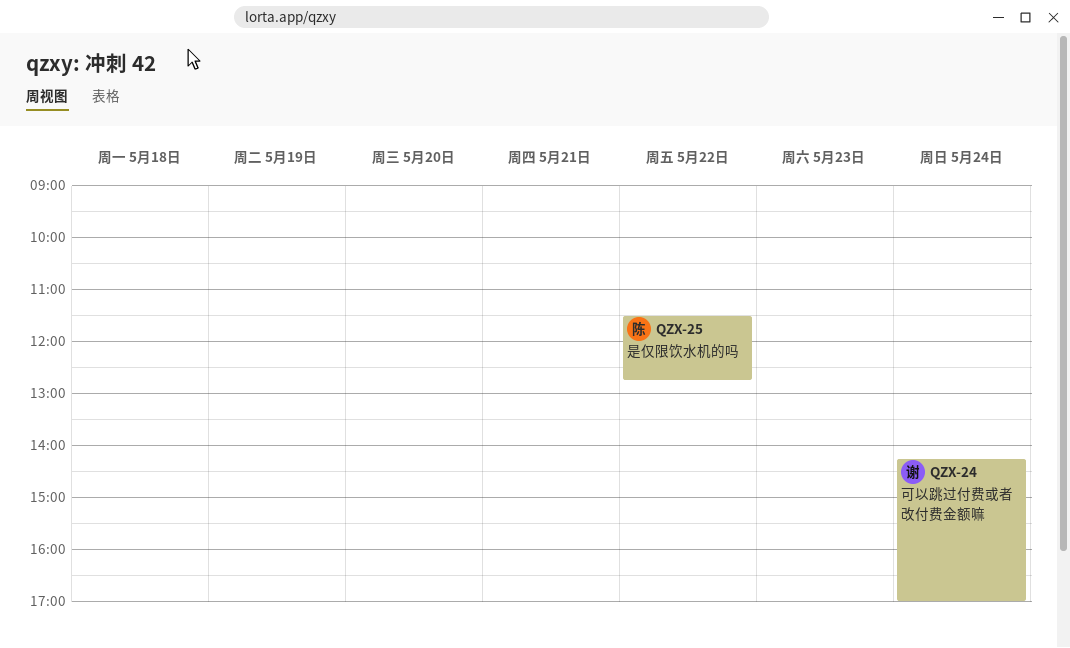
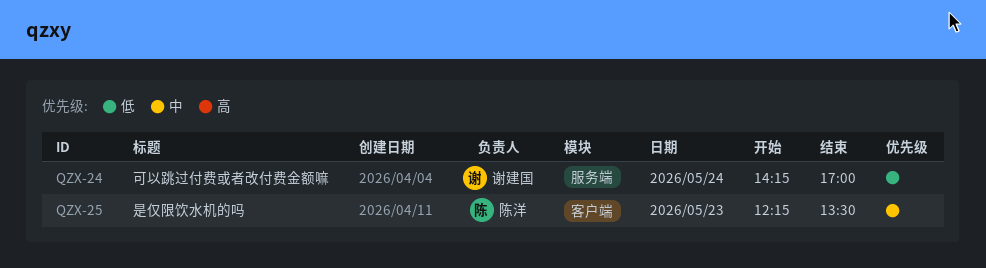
QZX-25, day: May 22 -> May 23
QZX-25, begins: 11:30 -> 12:15
QZX-25, ends: 12:45 -> 13:30

